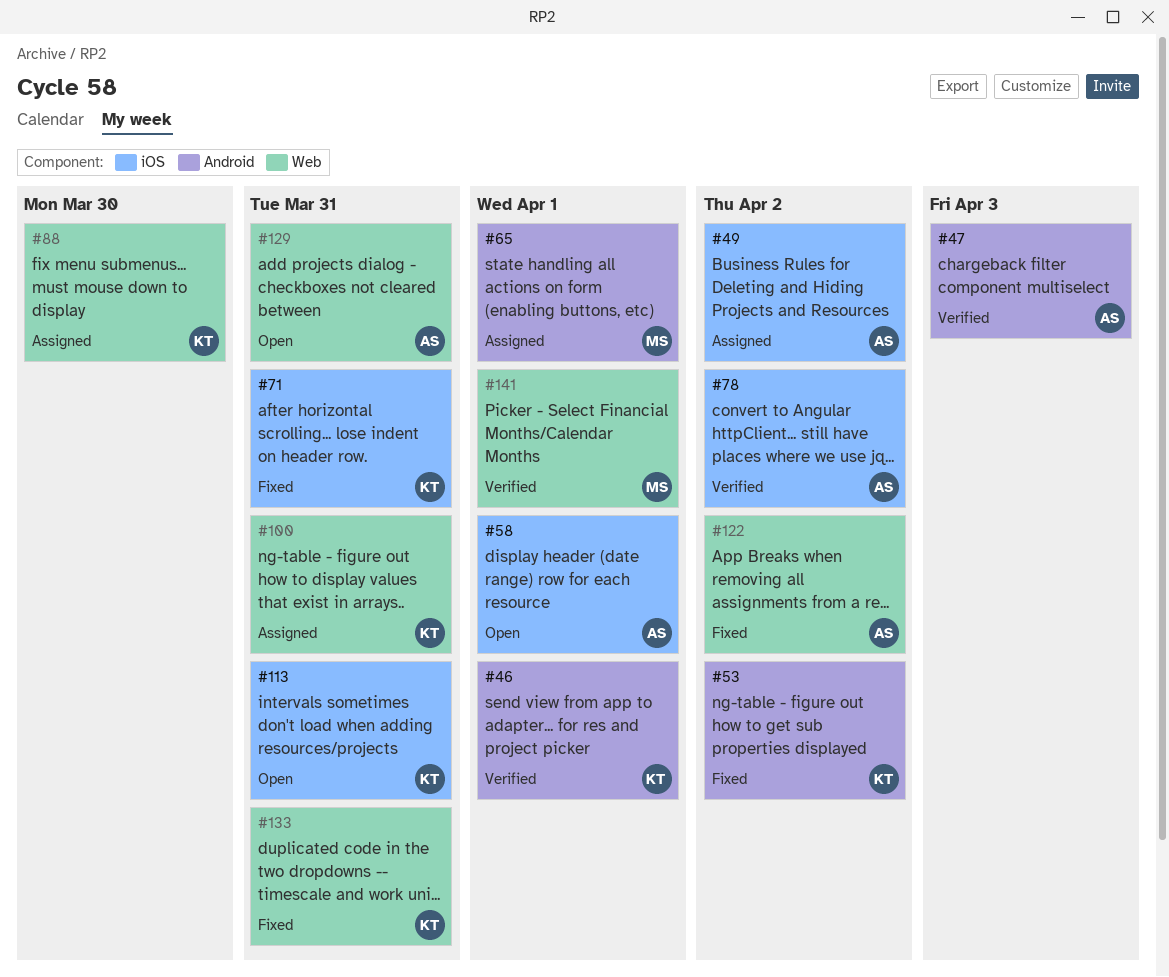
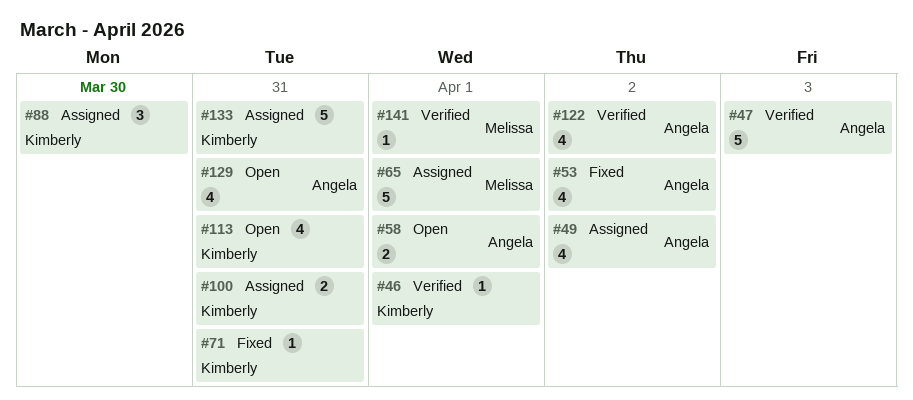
#53, owner: Kimberly -> Angela
#78: present -> none
#122, status: Fixed -> Verified
#133, status: Fixed -> Assigned

